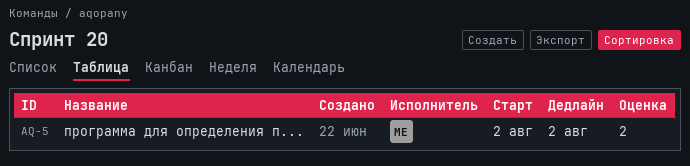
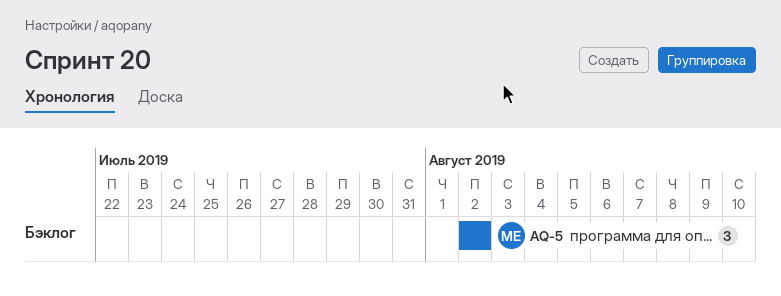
AQ-5, estimate: 2 -> 3

